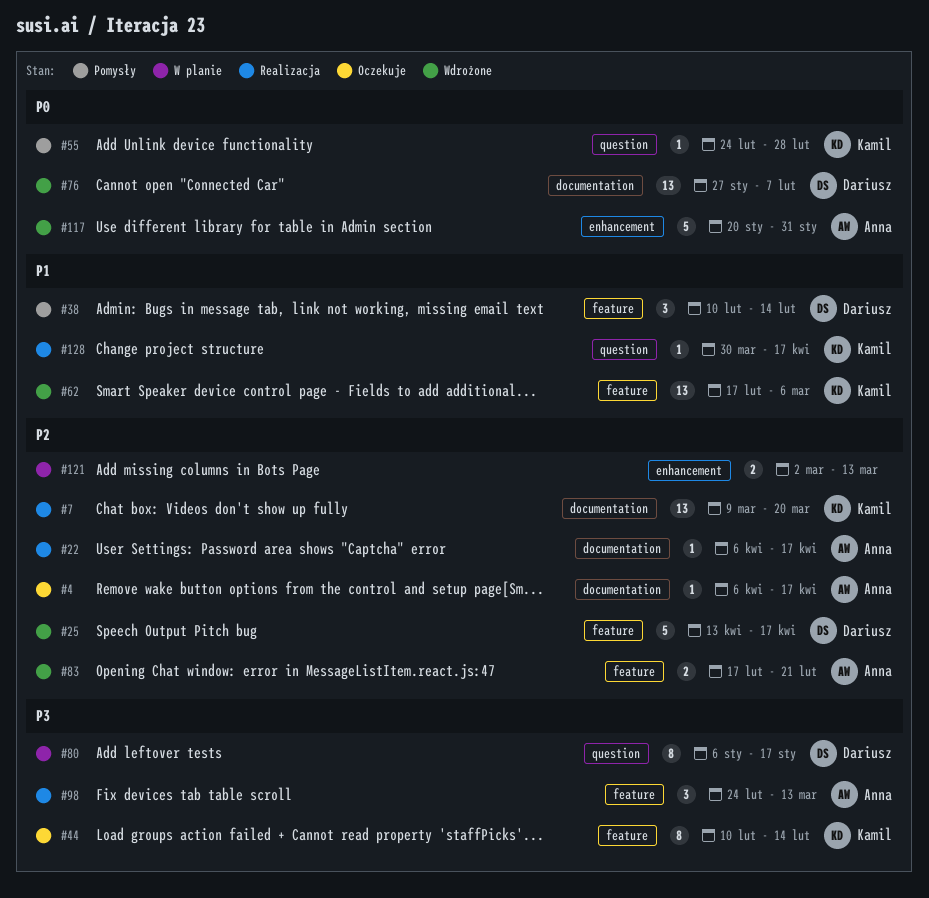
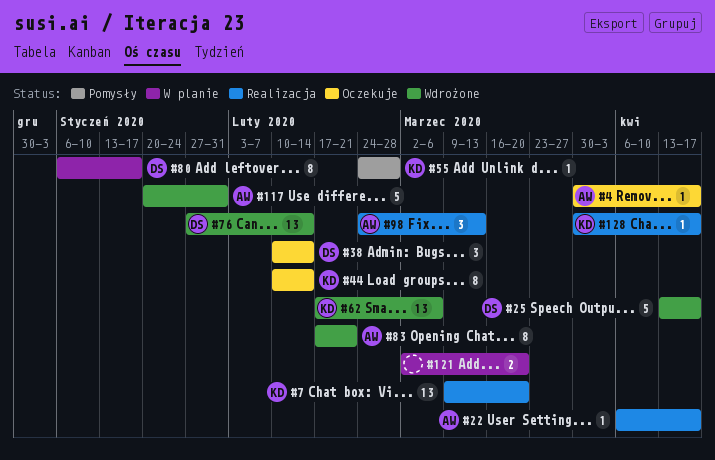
#4, start: Apr 6 -> Mar 30
#38, status: Pomysły -> Oczekuje
#76, due: Feb 7 -> Feb 14
#83, estimate: 2 -> 8
#121, due: Mar 13 -> Mar 20

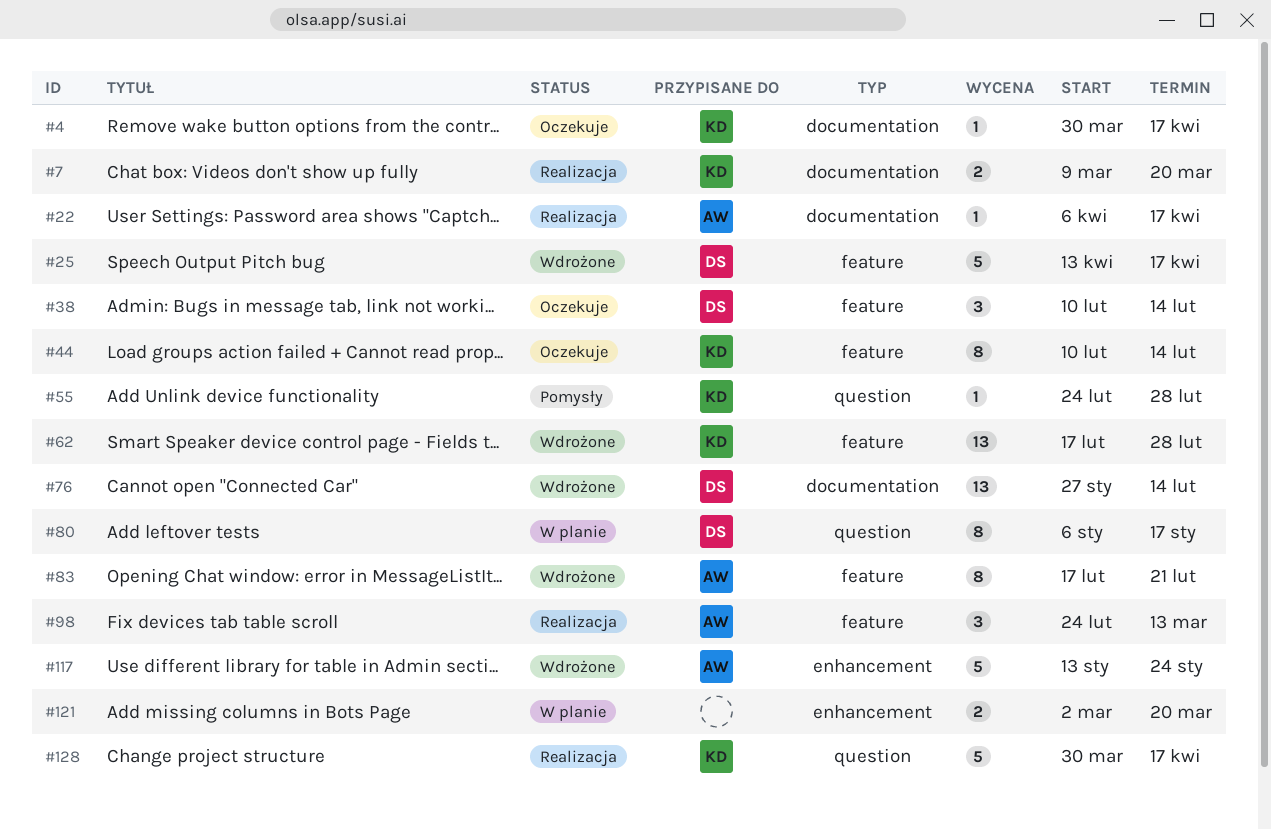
#4, owner: AW -> KD
#7, estimate: 13 -> 2
#62, due: Mar 6 -> Feb 28
#117, start: Jan 20 -> Jan 13
#117, due: Jan 31 -> Jan 24
#128, estimate: 1 -> 5

